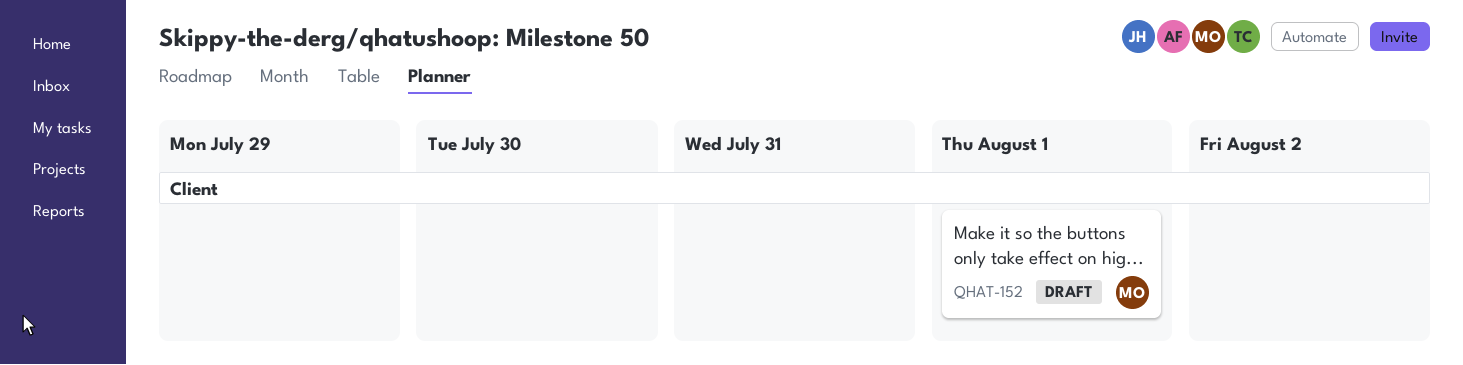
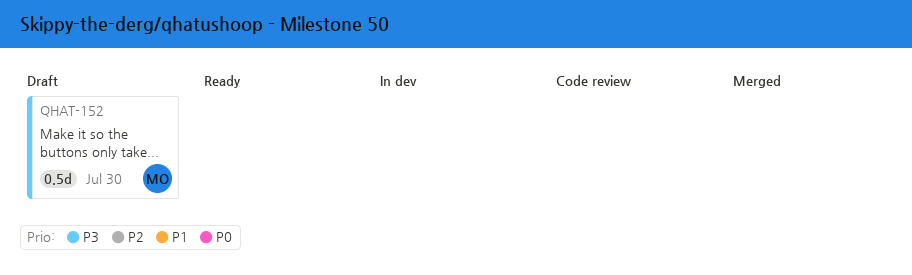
QHAT-152, due: Aug 1 -> Jul 30

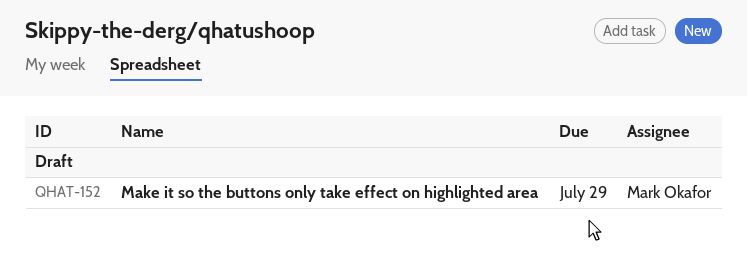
QHAT-152, due: Jul 30 -> Jul 29

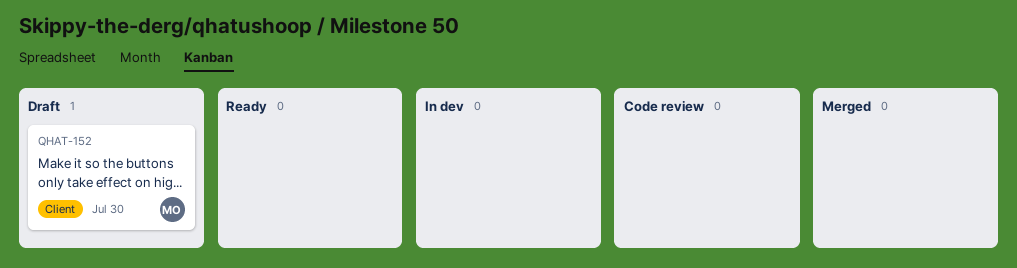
QHAT-152, due: Jul 29 -> Jul 30

